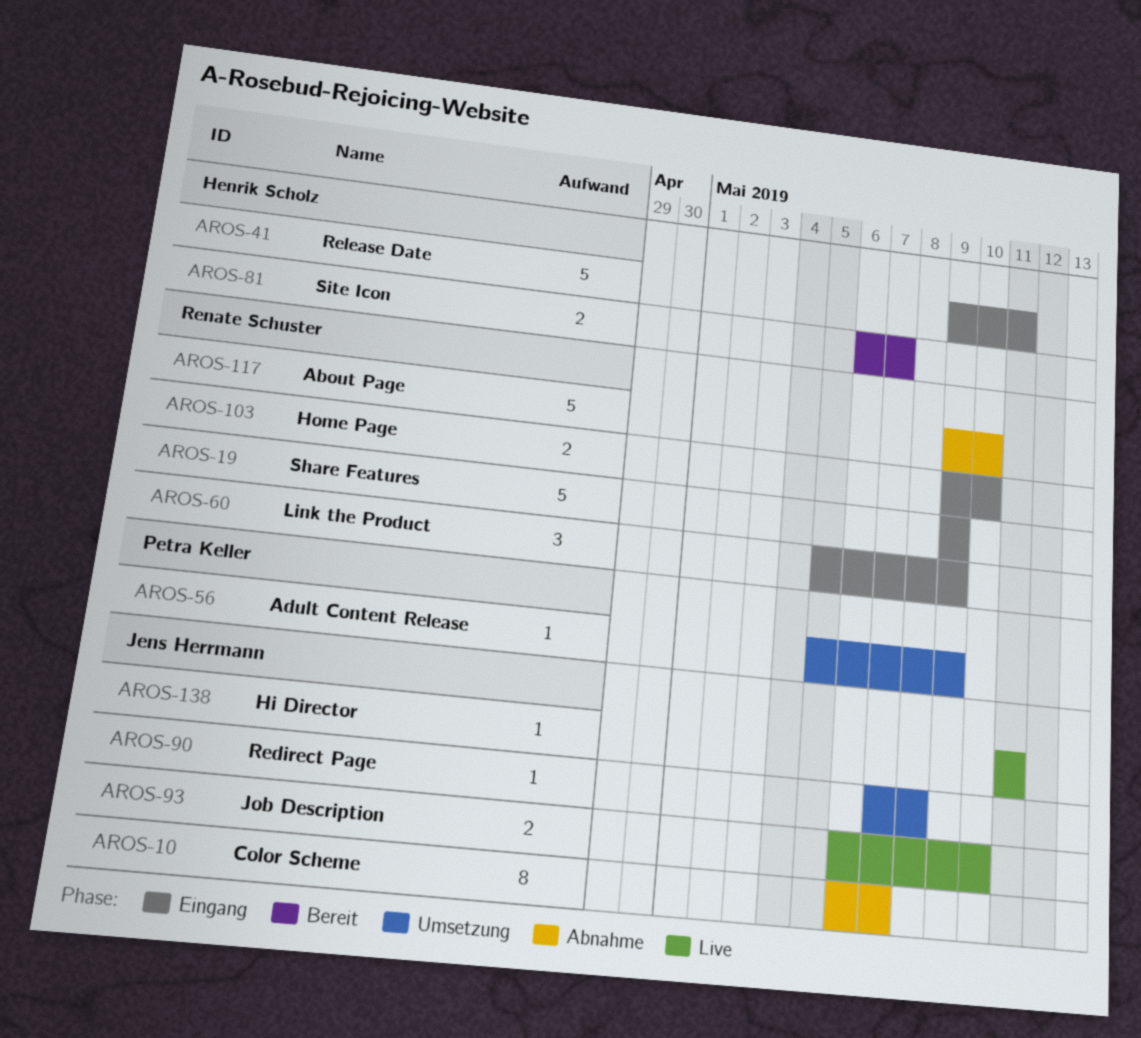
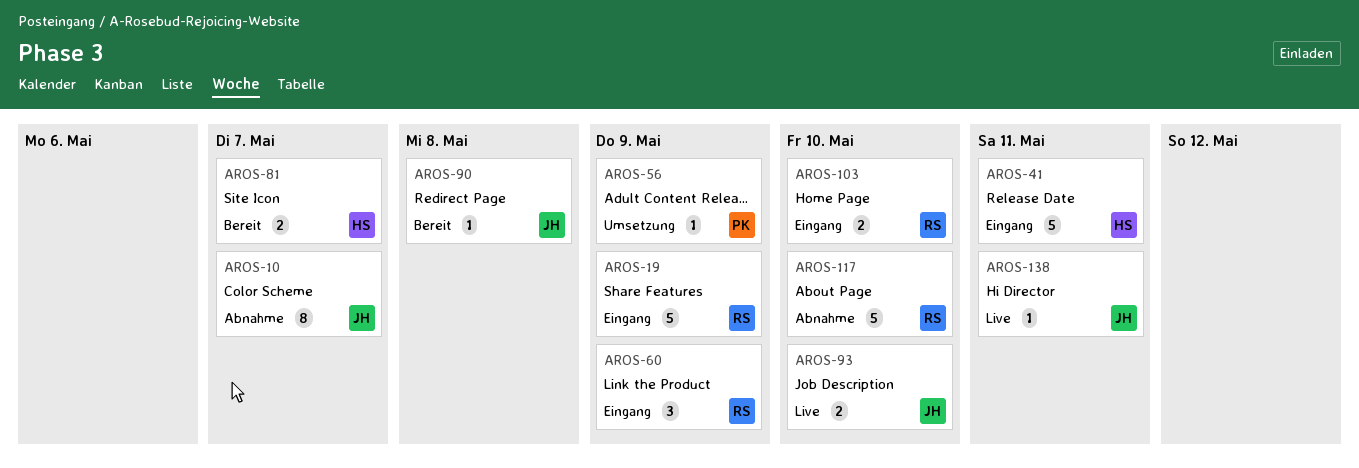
AROS-90, status: Umsetzung -> Bereit

